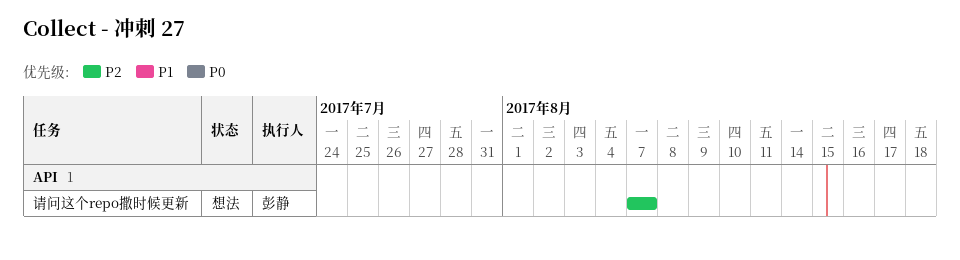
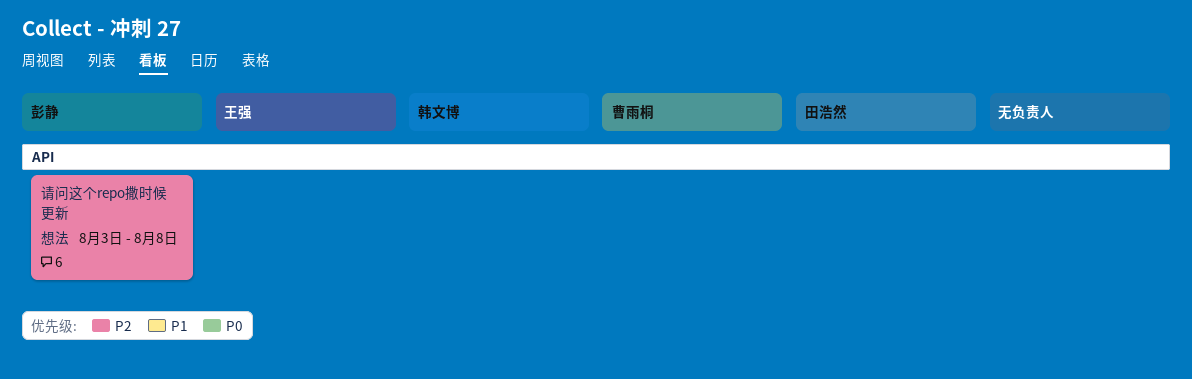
请问这个repo撒时候更新, start: Aug 7 -> Aug 3
请问这个repo撒时候更新, due: Aug 7 -> Aug 8

